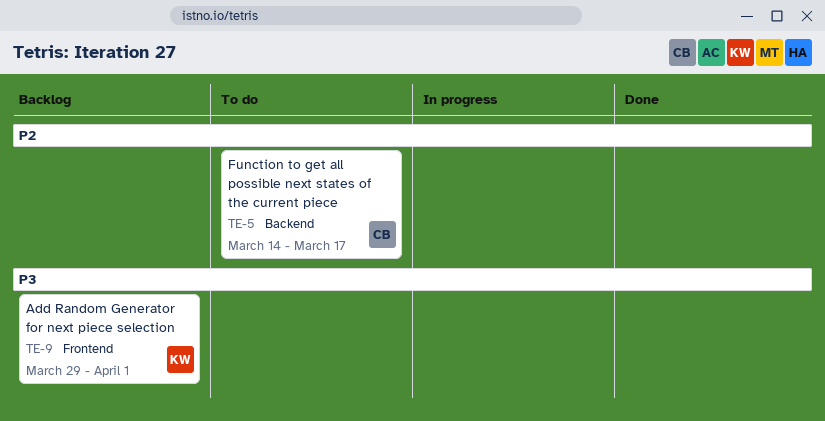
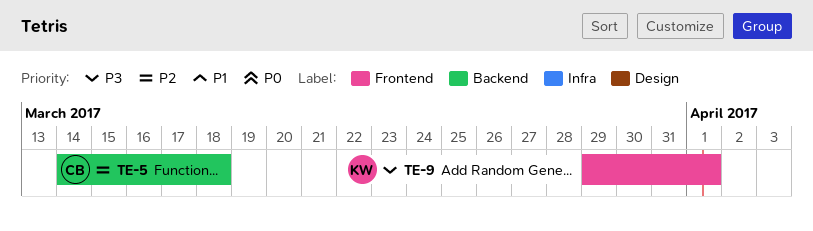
TE-5, due: Mar 17 -> Mar 18

